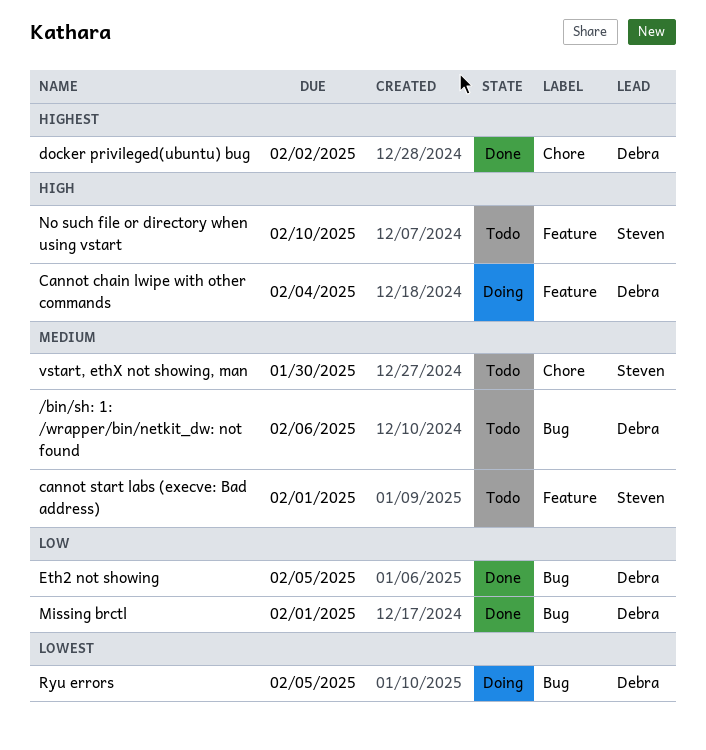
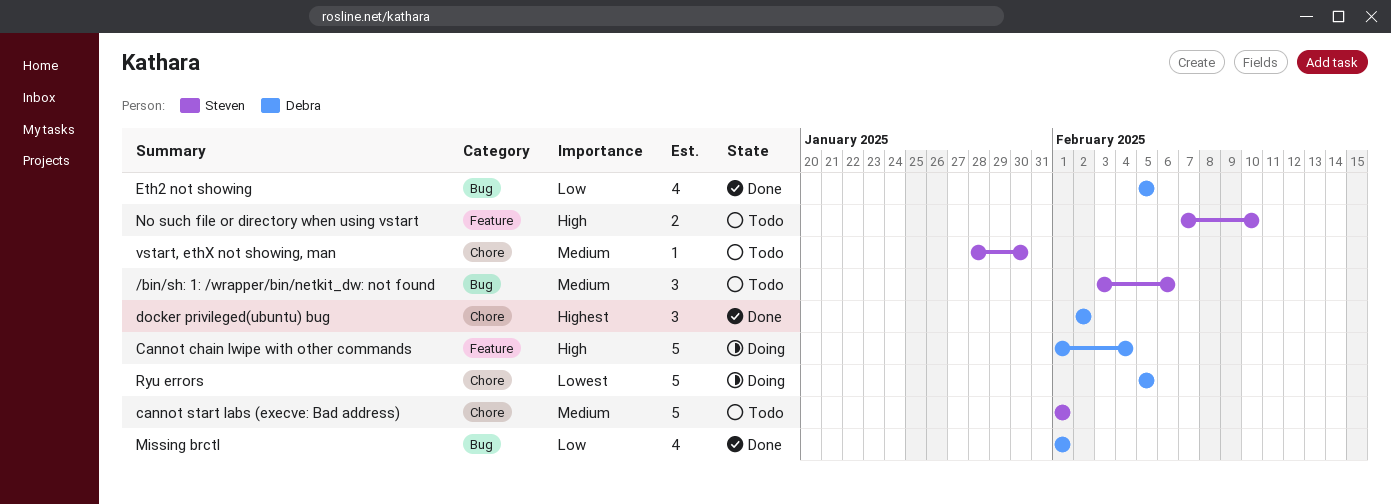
/bin/sh: 1: /wrapper/bin/netkit_dw: not found, owner: Debra -> Steven
cannot start labs (execve: Bad address), label: Feature -> Chore
Ryu errors, label: Bug -> Chore

